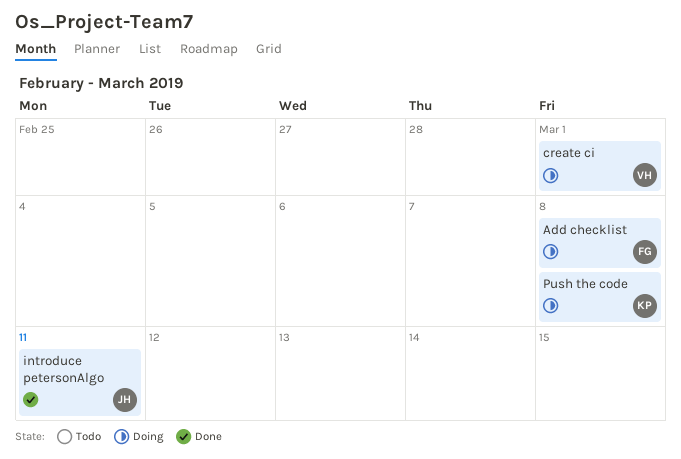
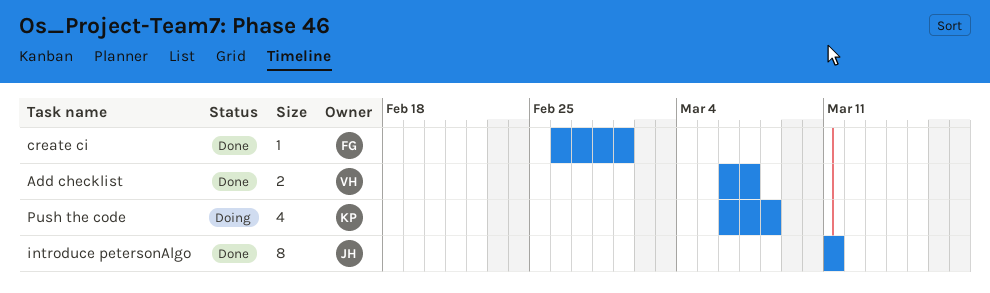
Add checklist, status: Doing -> Done
Add checklist, owner: FG -> VH
Add checklist, due: Mar 8 -> Mar 7
create ci, status: Doing -> Done
create ci, owner: VH -> FG

